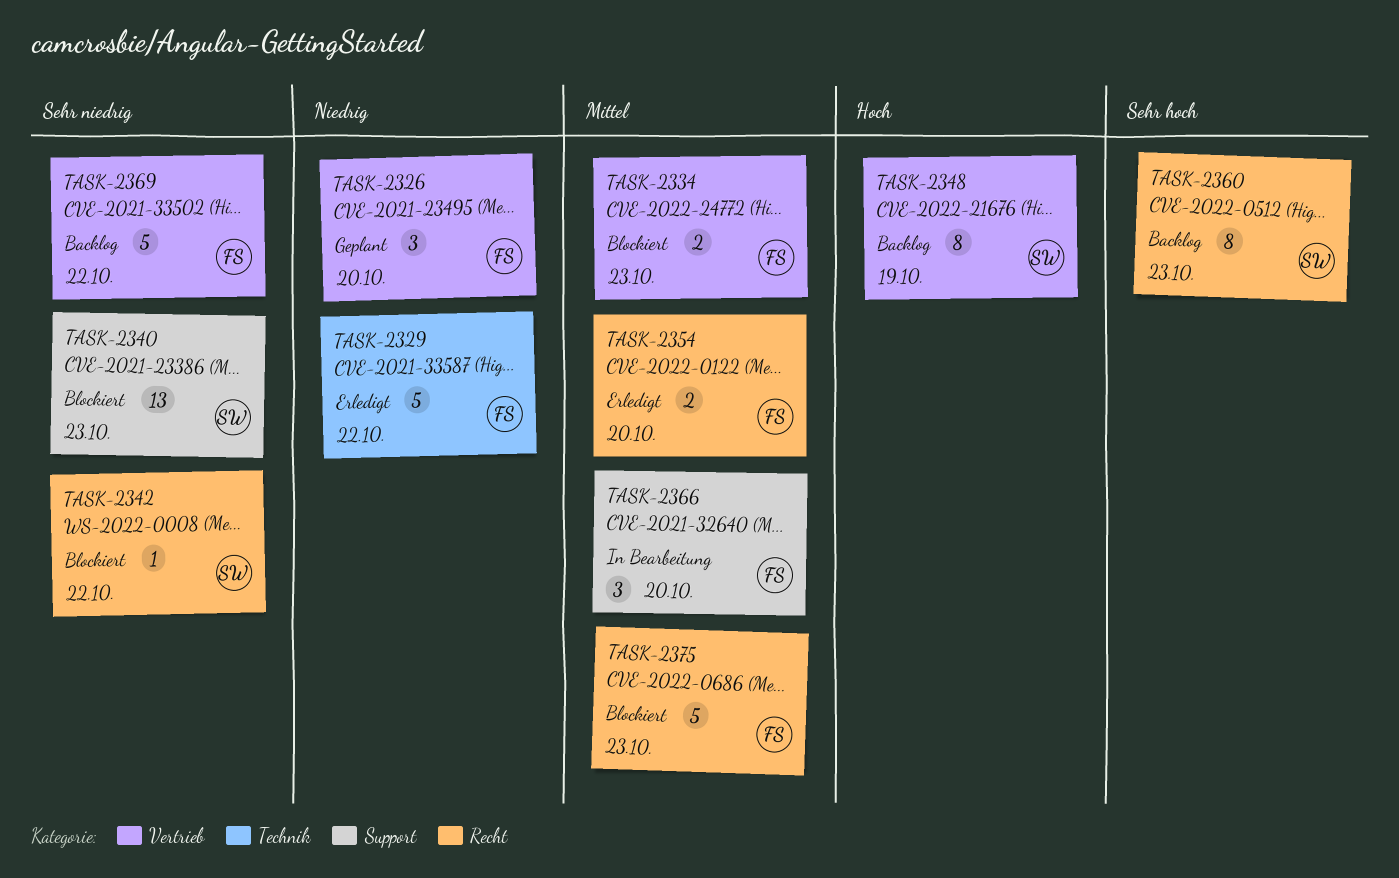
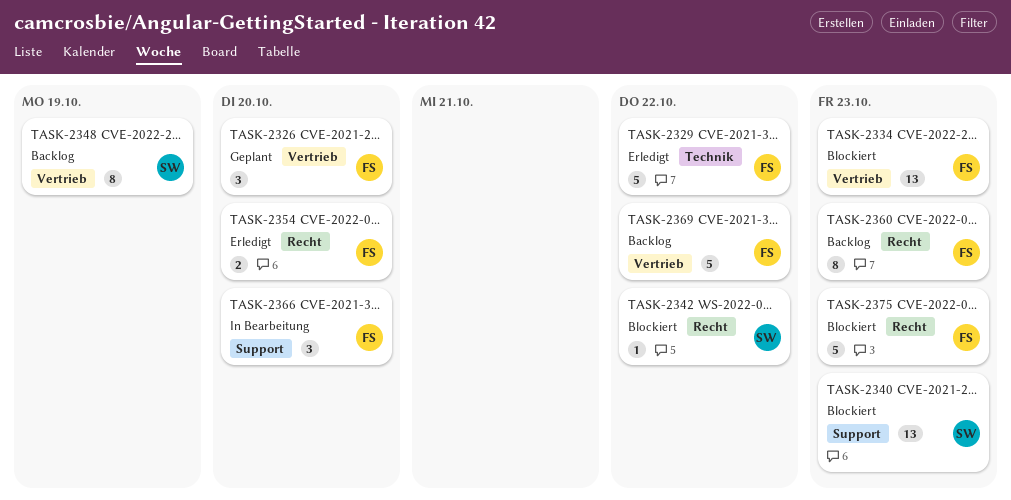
TASK-2334, estimate: 2 -> 13
TASK-2360, owner: SW -> FS

